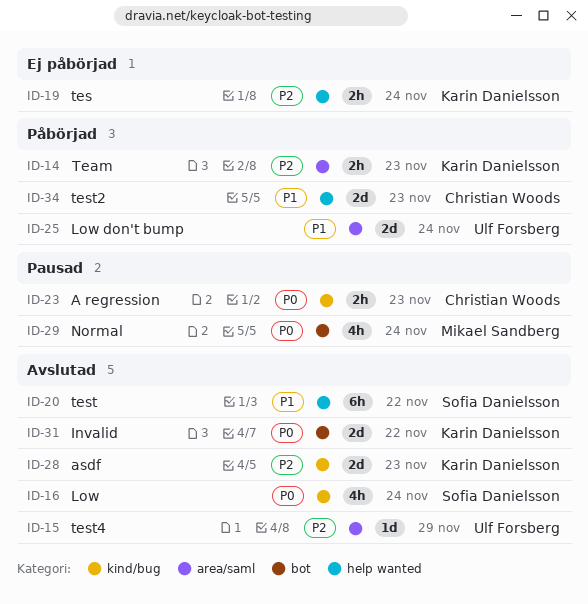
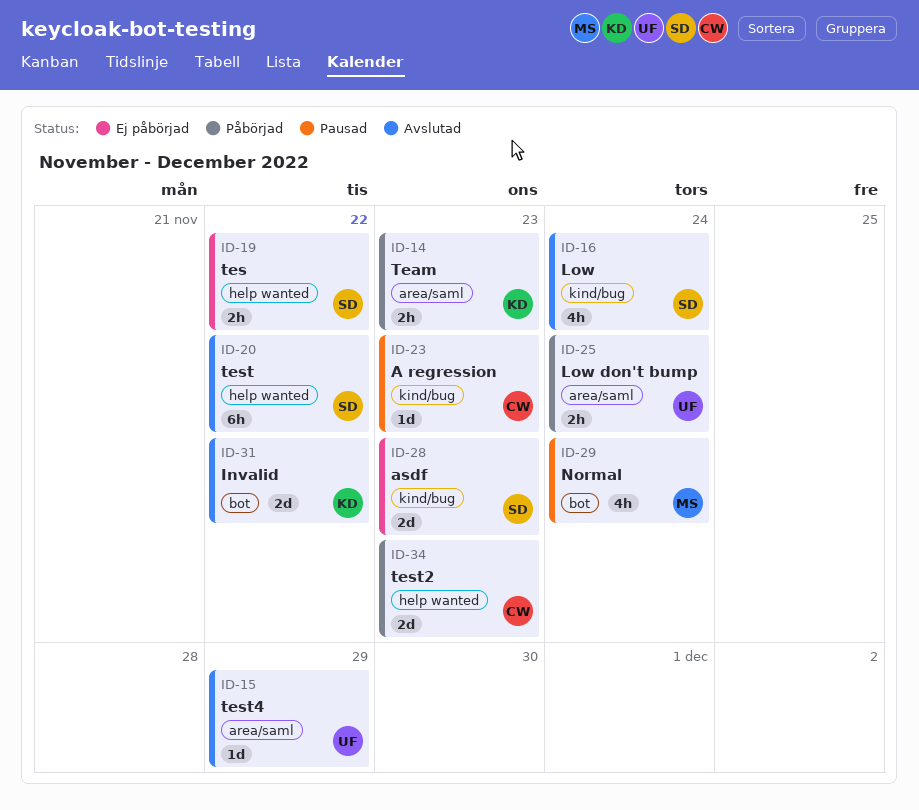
ID-19, owner: Karin Danielsson -> Sofia Danielsson
ID-19, due: Nov 24 -> Nov 22
ID-23, estimate: 2h -> 1d
ID-25, estimate: 2d -> 2h
ID-28, status: Avslutad -> Ej påbörjad
ID-28, owner: Karin Danielsson -> Sofia Danielsson

